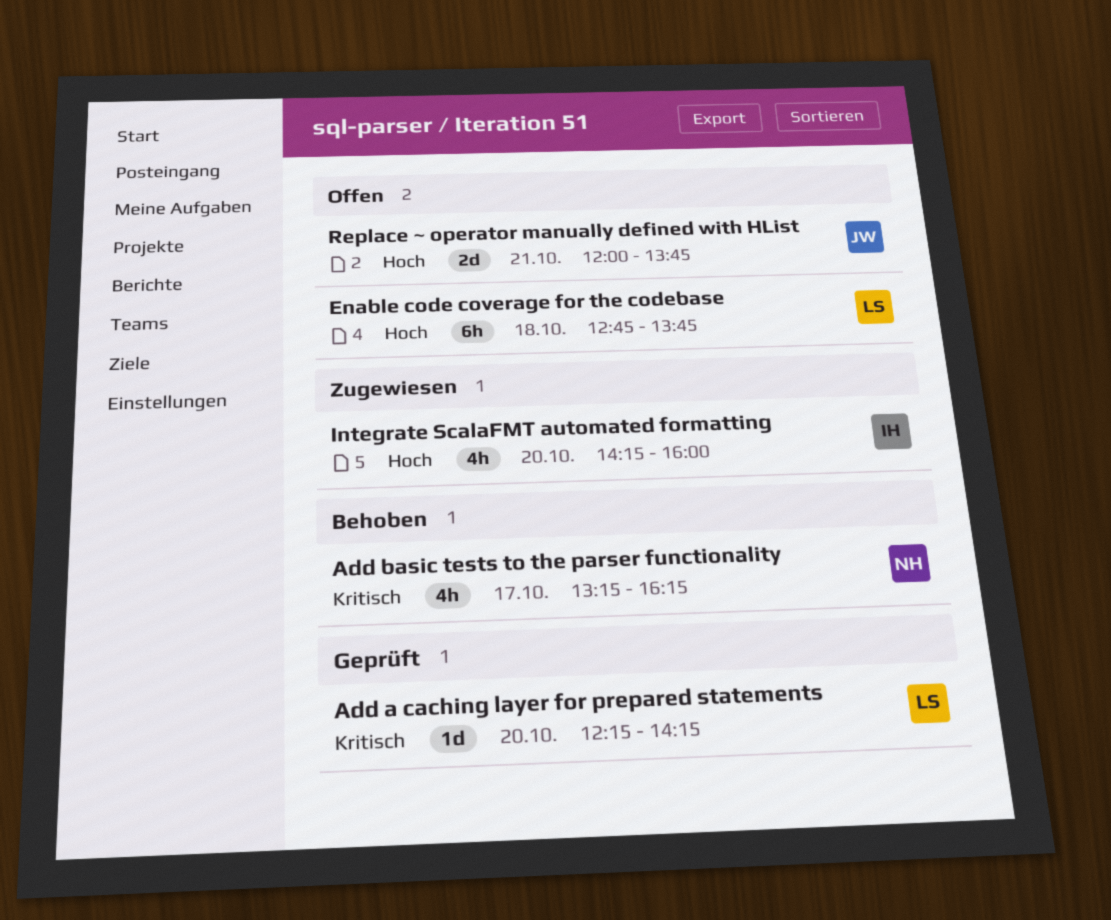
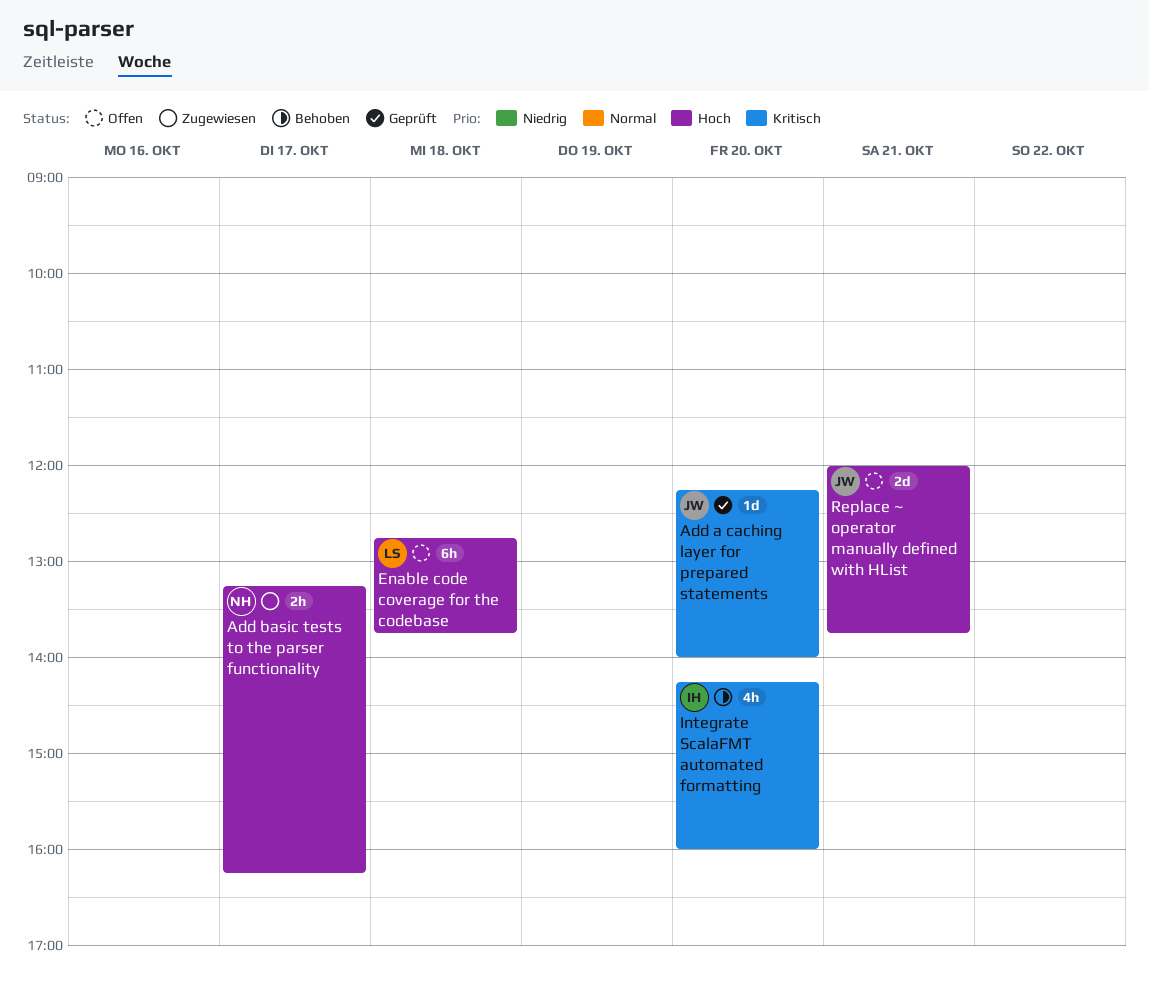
Add a caching layer for prepared statements, owner: LS -> JW
Add a caching layer for prepared statements, ends: 14:15 -> 14:00
Add basic tests to the parser functionality, status: Behoben -> Zugewiesen
Add basic tests to the parser functionality, priority: Kritisch -> Hoch
Add basic tests to the parser functionality, estimate: 4h -> 2h
Integrate ScalaFMT automated formatting, status: Zugewiesen -> Behoben
Integrate ScalaFMT automated formatting, priority: Hoch -> Kritisch

